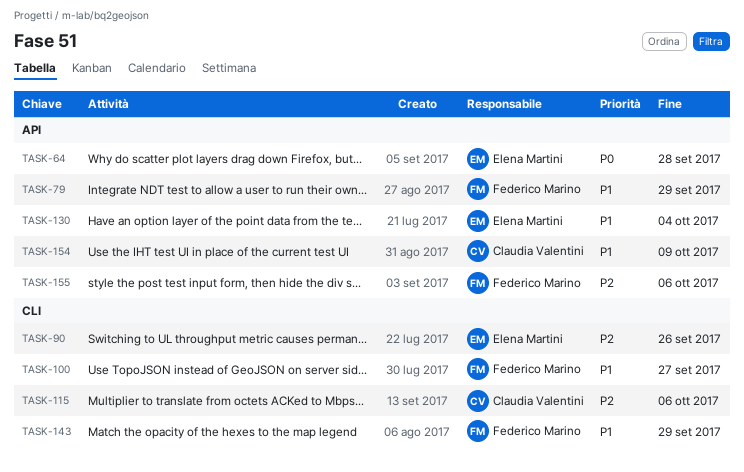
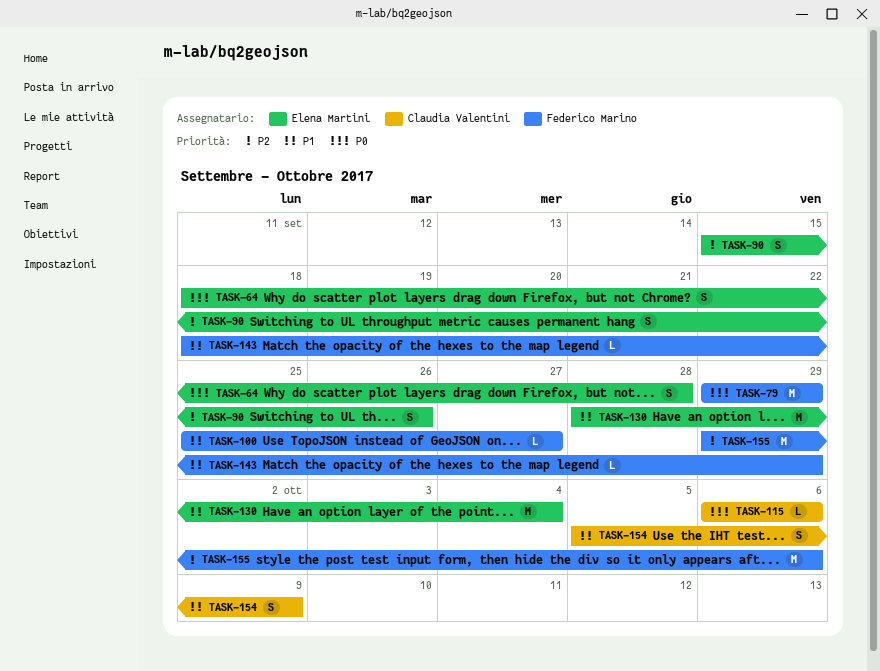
TASK-79, priority: P1 -> P0
TASK-115, priority: P2 -> P0

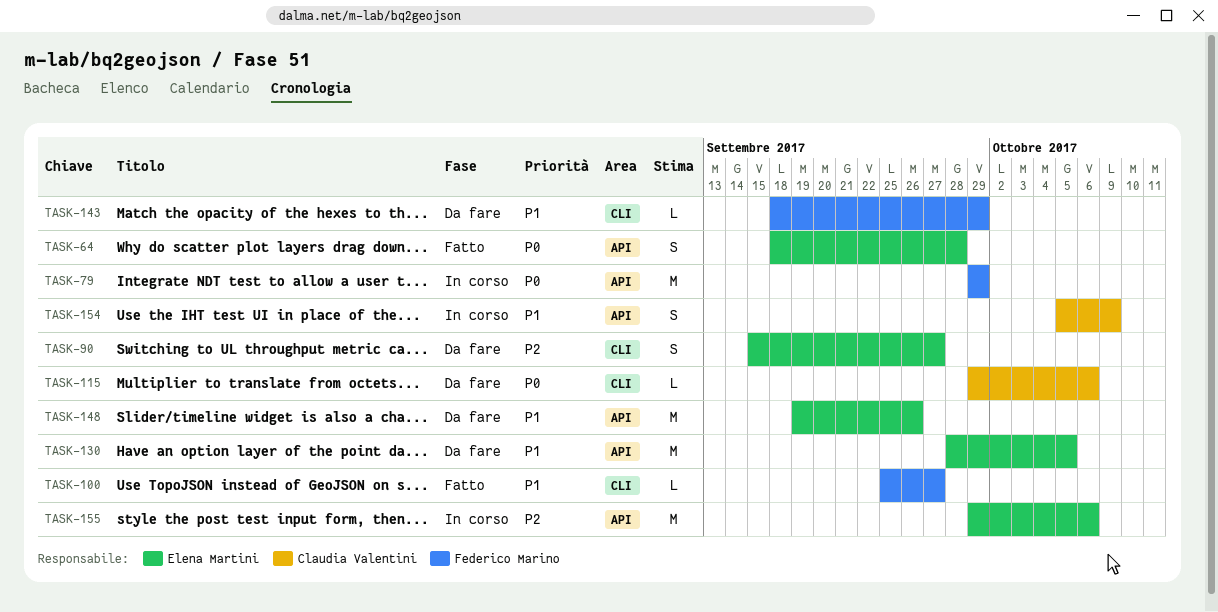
TASK-90, due: Sep 26 -> Sep 27
TASK-115, start: Oct 6 -> Sep 29
TASK-130, due: Oct 4 -> Oct 5
TASK-148: none -> present
TASK-155, owner: Federico Marino -> Elena Martini

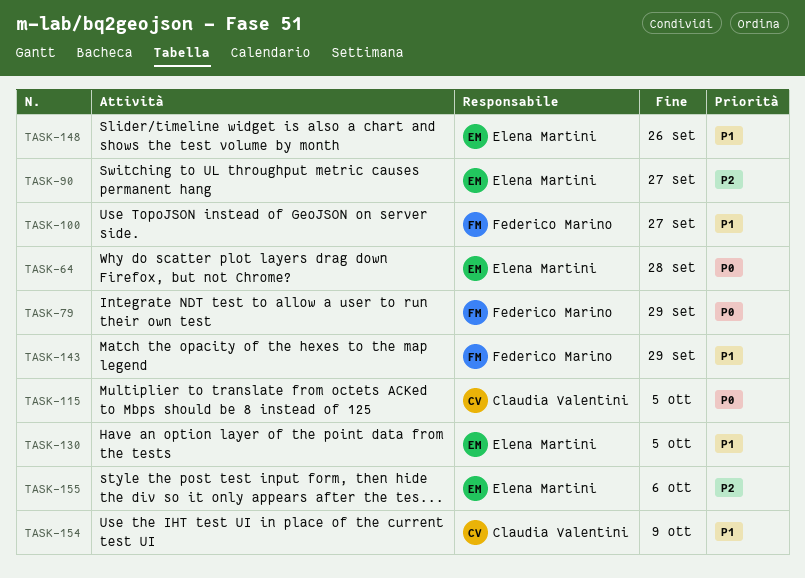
TASK-115, due: Oct 6 -> Oct 5

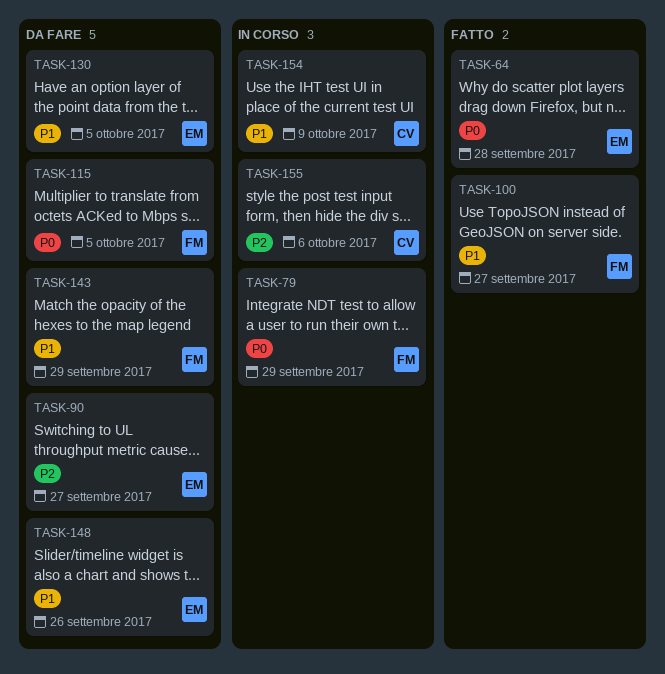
TASK-115, owner: Claudia Valentini -> Federico Marino
TASK-155, owner: Elena Martini -> Claudia Valentini

